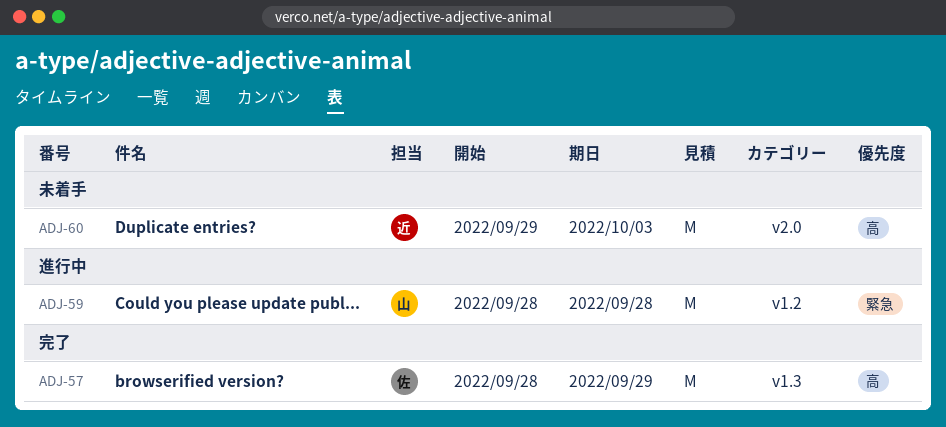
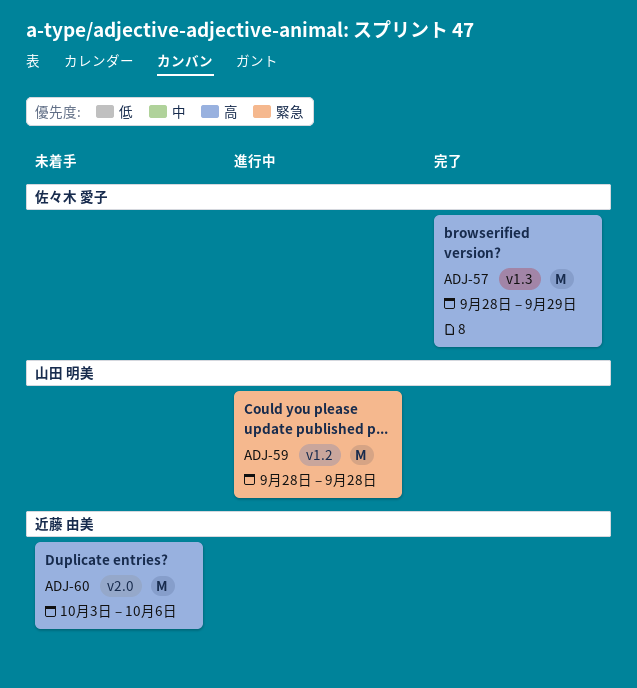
ADJ-60, start: Sep 29 -> Oct 3
ADJ-60, due: Oct 3 -> Oct 6

